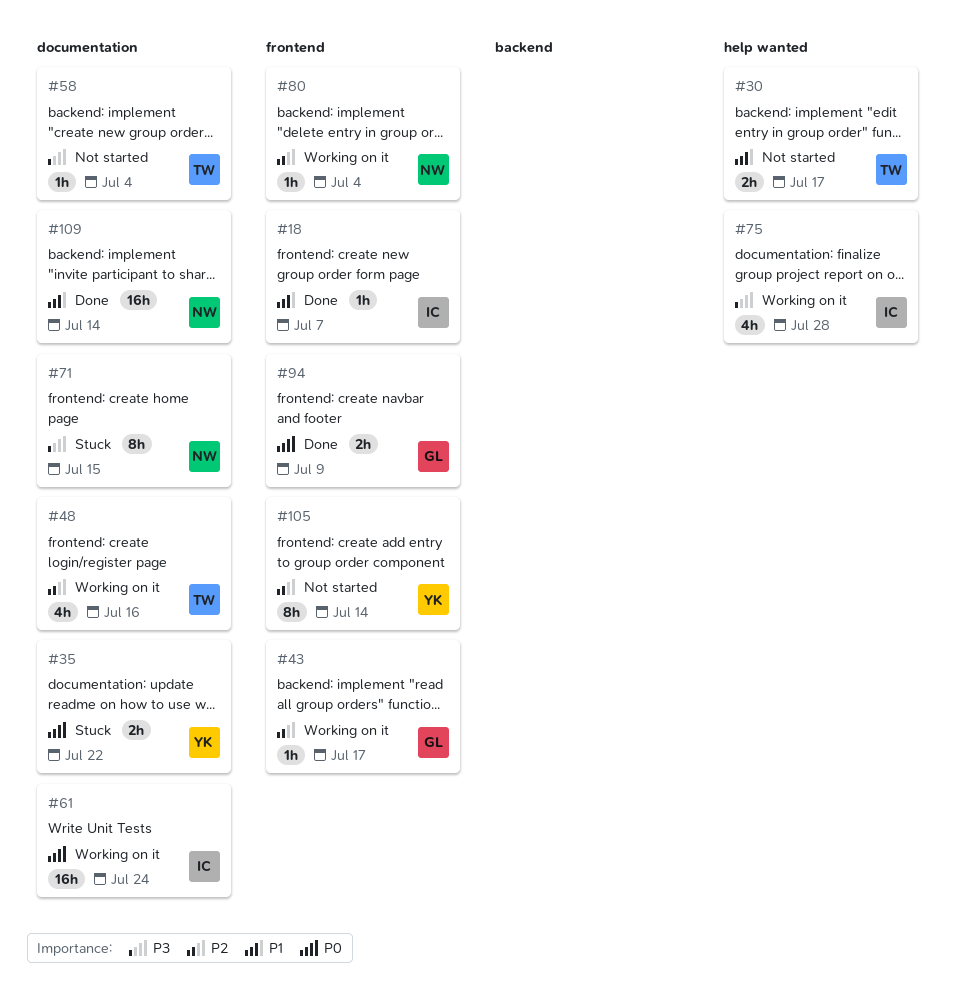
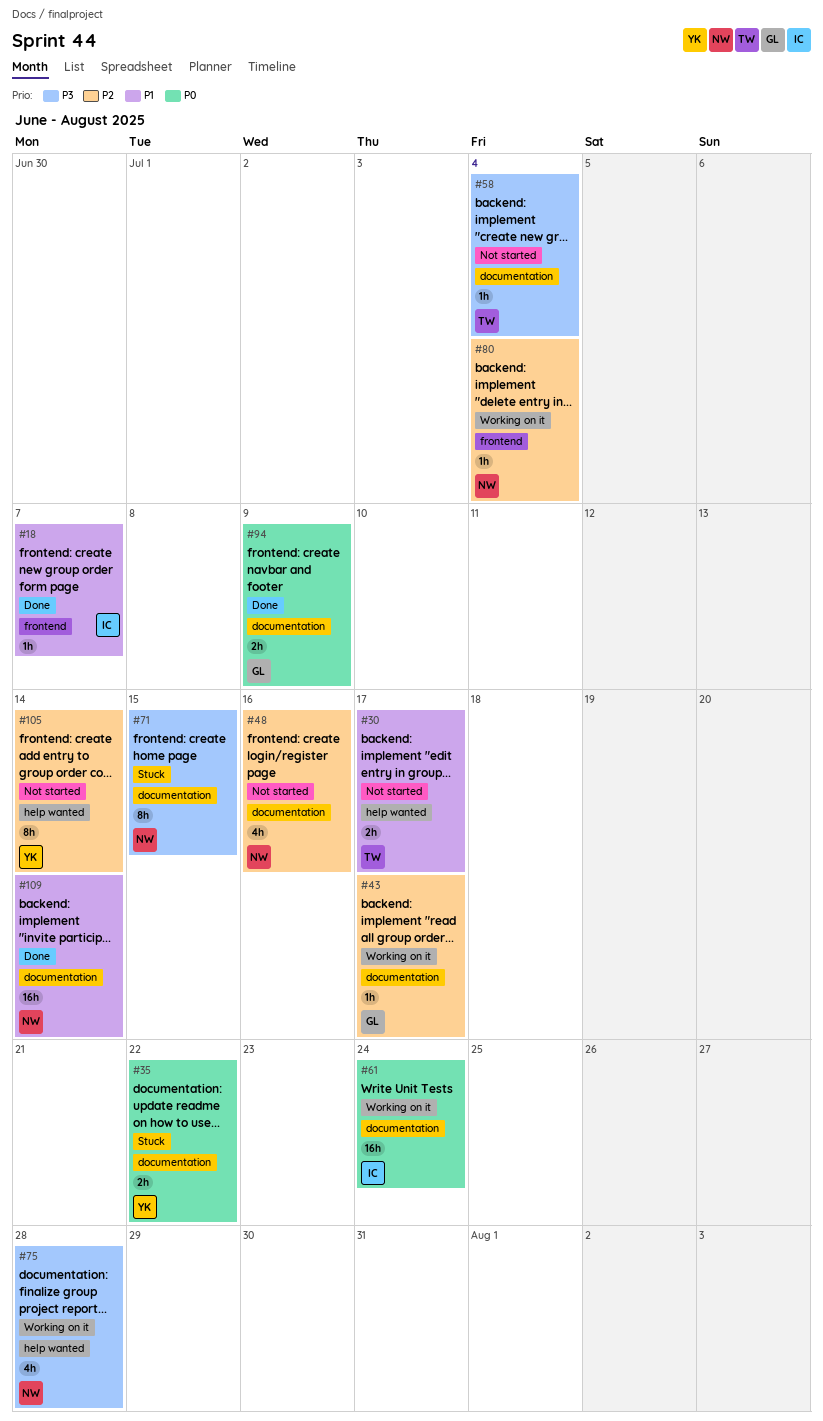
#43, label: frontend -> documentation
#48, status: Working on it -> Not started
#48, owner: TW -> NW
#75, owner: IC -> NW
#94, label: frontend -> documentation
#105, label: frontend -> help wanted

